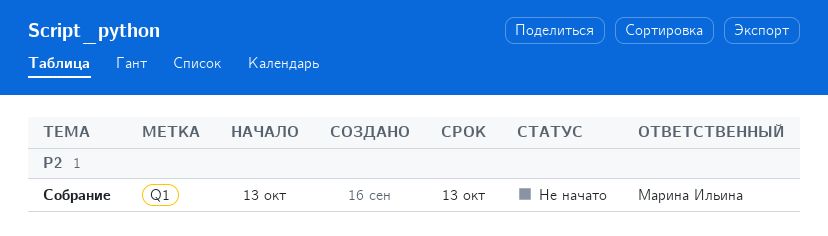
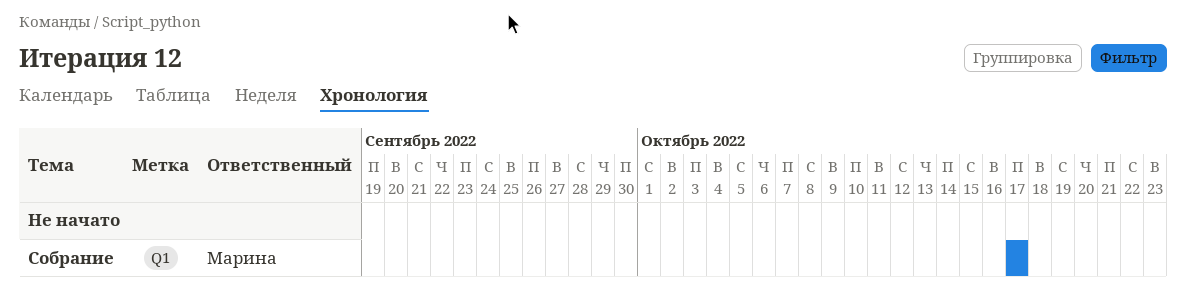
Собрание, start: Oct 13 -> Oct 17
Собрание, due: Oct 13 -> Oct 17

